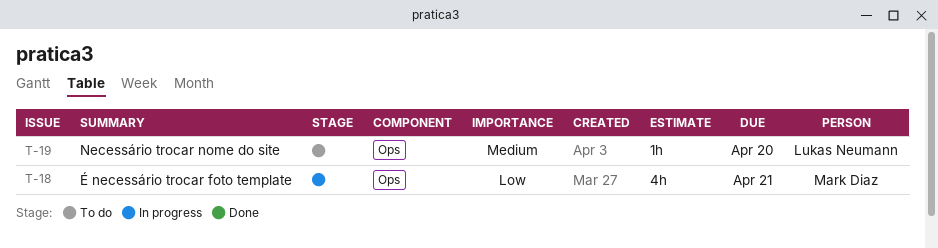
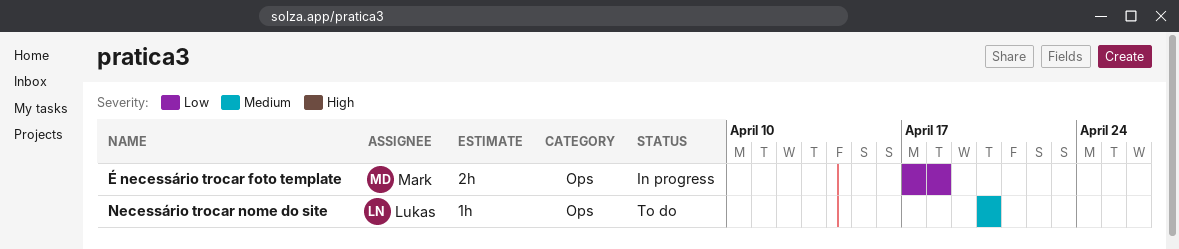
É necessário trocar foto template, estimate: 4h -> 2h
É necessário trocar foto template, due: Apr 21 -> Apr 18

